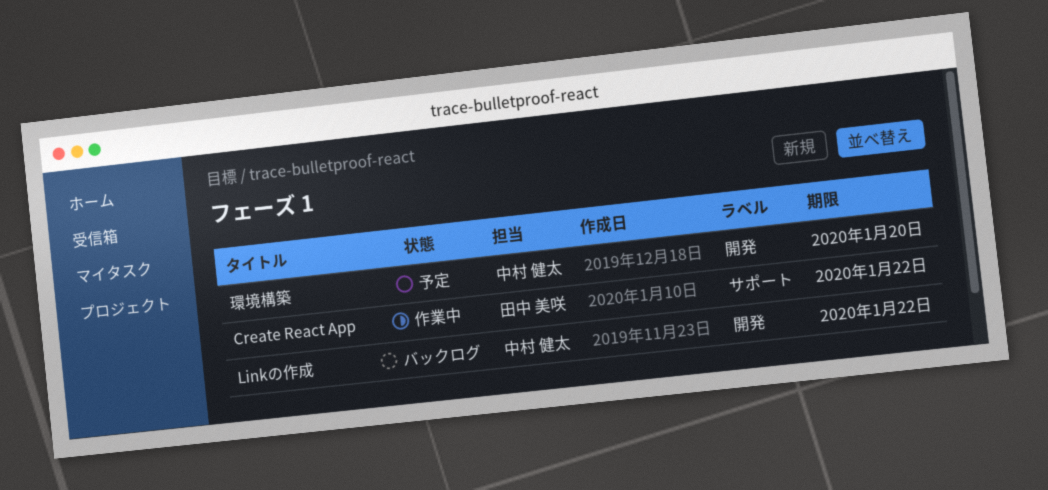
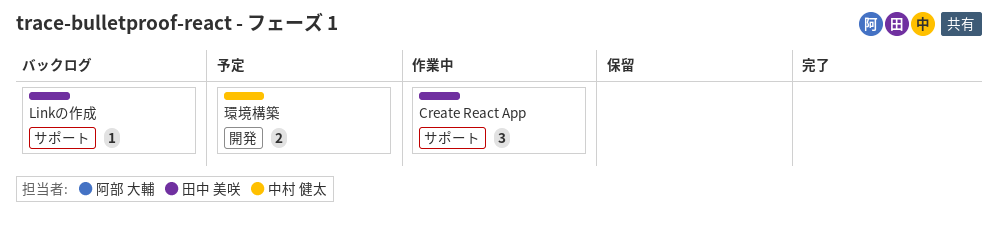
Linkの作成, owner: 中村 健太 -> 田中 美咲
Linkの作成, label: 開発 -> サポート

